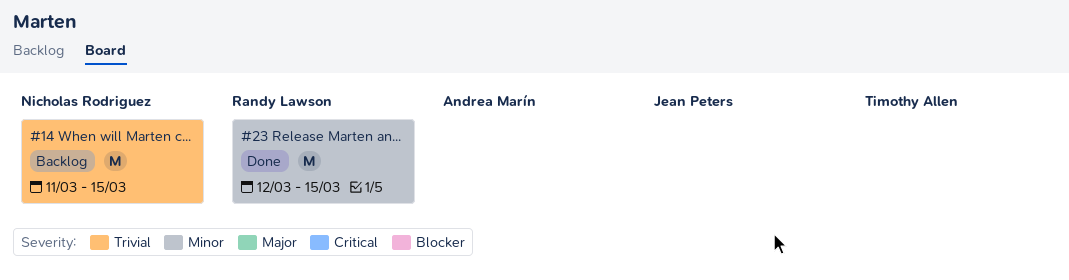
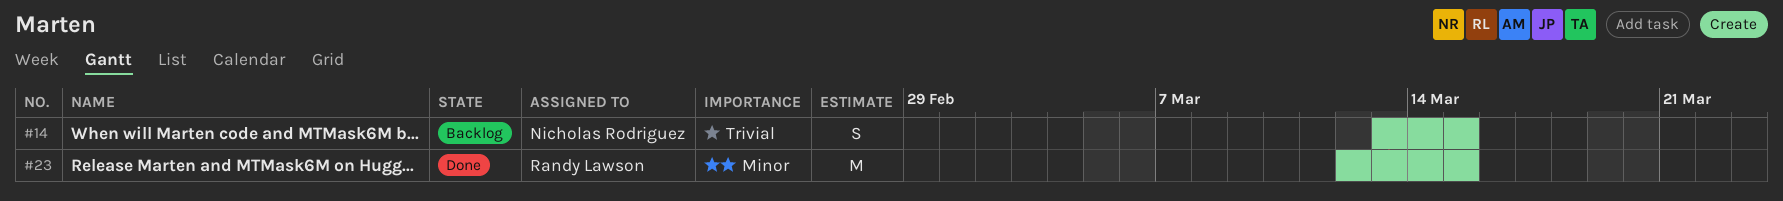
#14, estimate: M -> S
#14, start: Mar 11 -> Mar 13

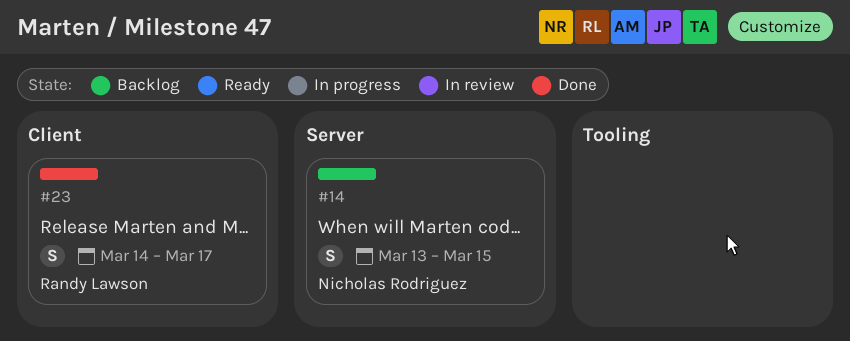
#23, estimate: M -> S
#23, start: Mar 12 -> Mar 14
#23, due: Mar 15 -> Mar 17

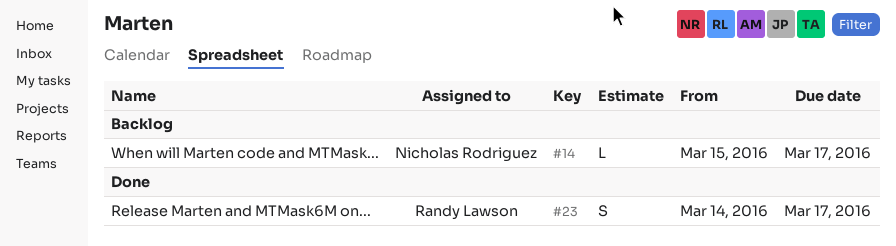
#14, estimate: S -> L
#14, start: Mar 13 -> Mar 15
#14, due: Mar 15 -> Mar 17

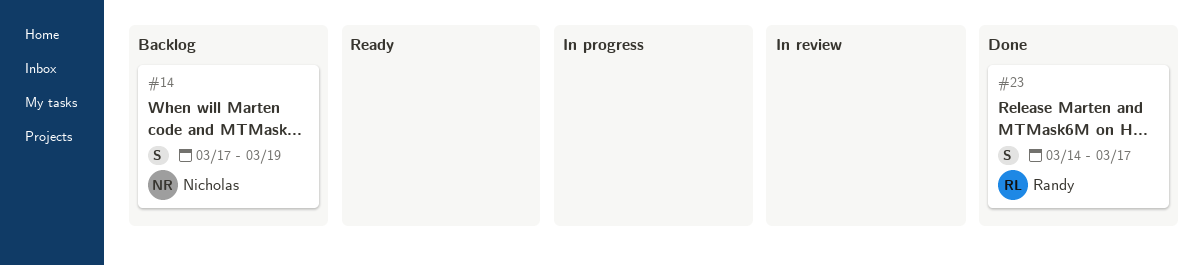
#14, estimate: L -> S
#14, start: Mar 15 -> Mar 17
#14, due: Mar 17 -> Mar 19

